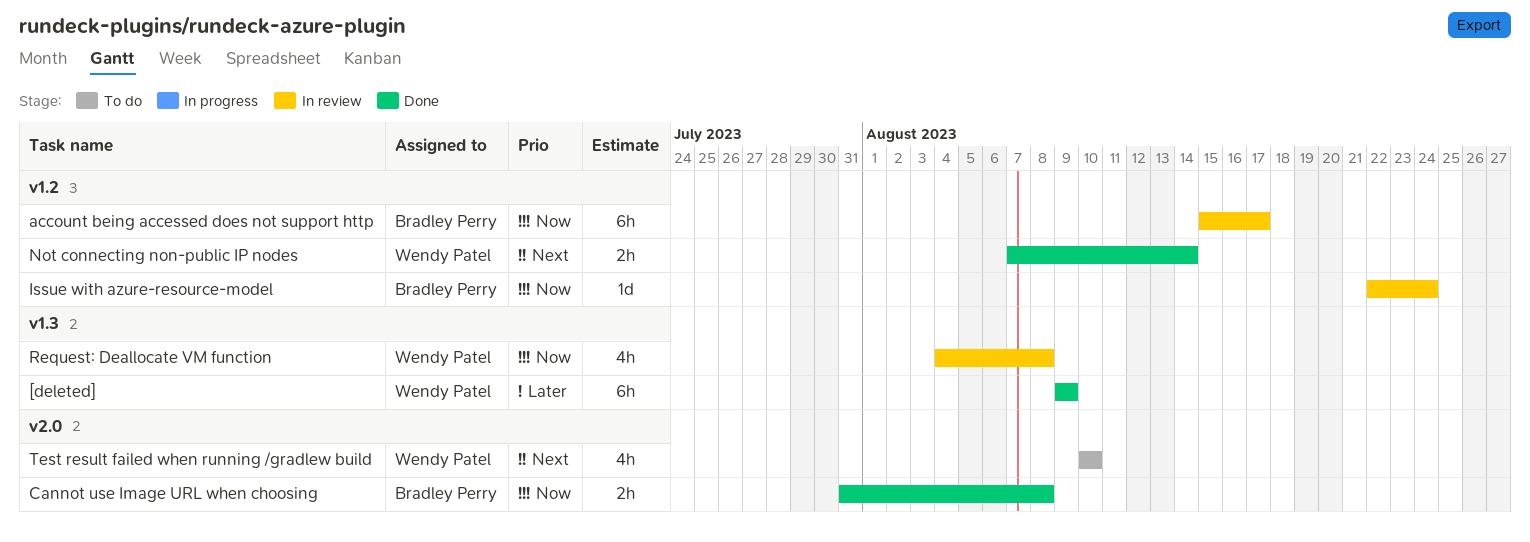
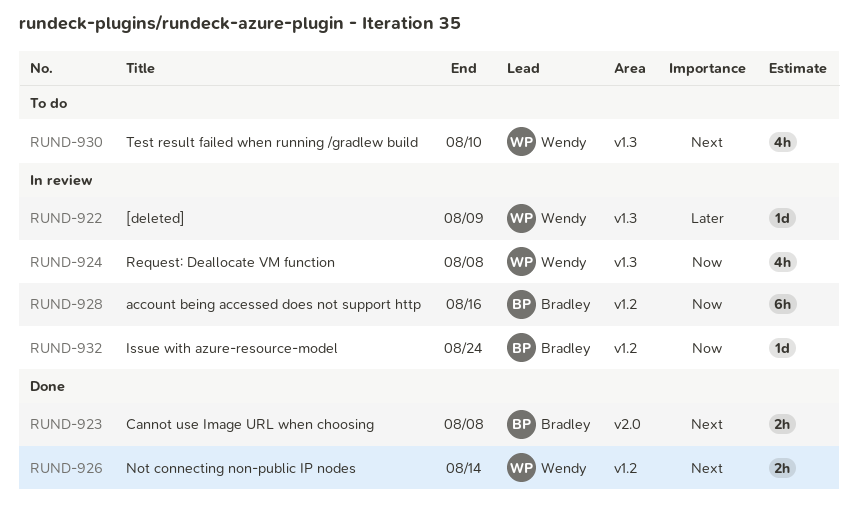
[deleted], status: Done -> In review
[deleted], estimate: 6h -> 1d
account being accessed does not support http, due: Aug 17 -> Aug 16
Cannot use Image URL when choosing, priority: Now -> Next
Test result failed when running /gradlew build, label: v2.0 -> v1.3

